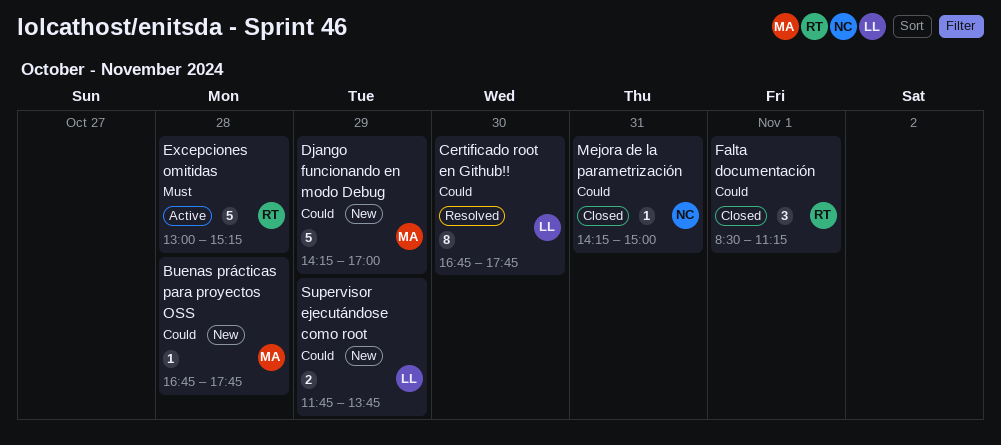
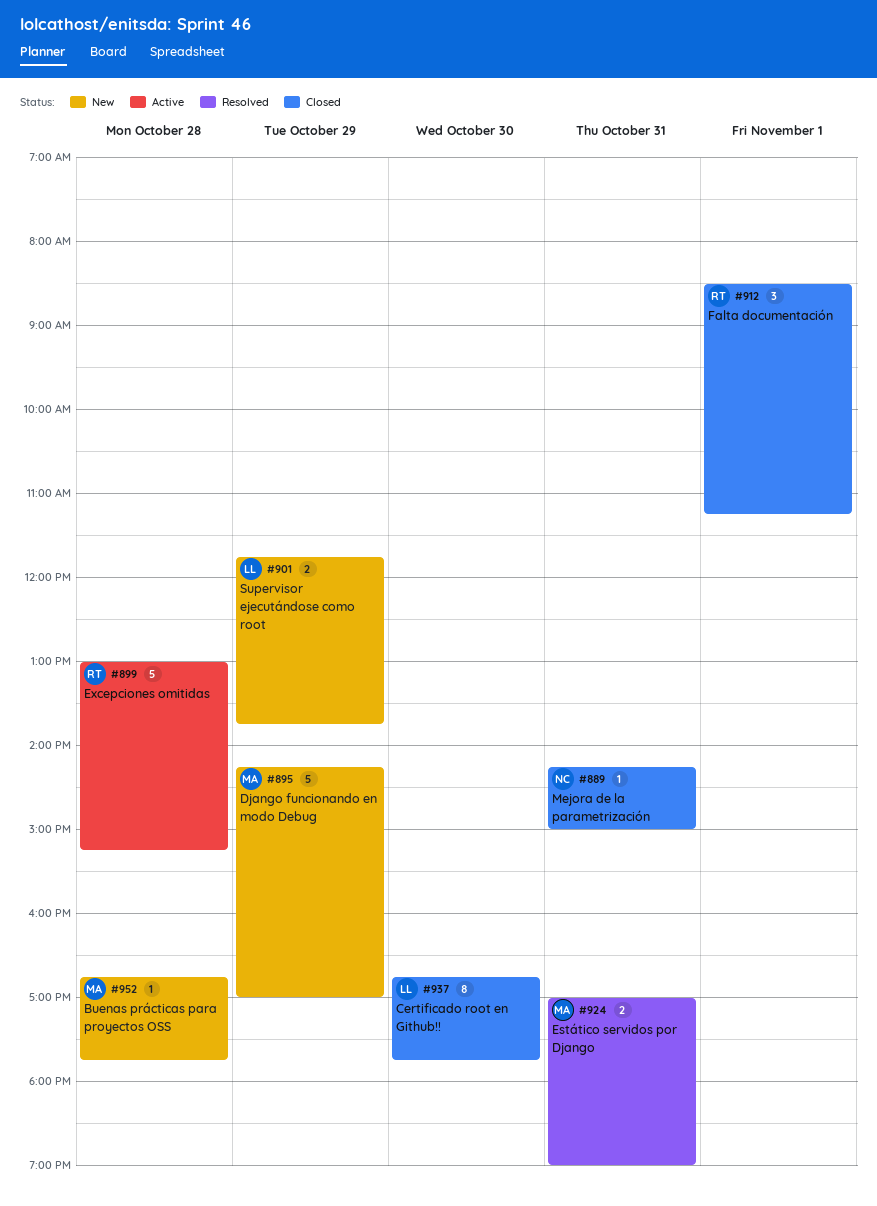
Certificado root en Github!!, status: Resolved -> Closed
Estático servidos por Django: none -> present

